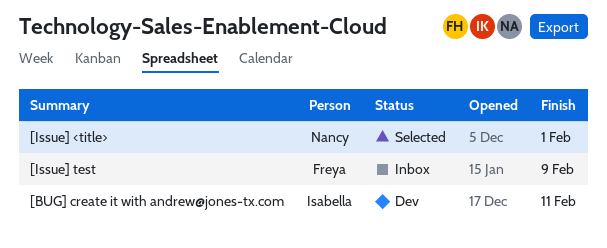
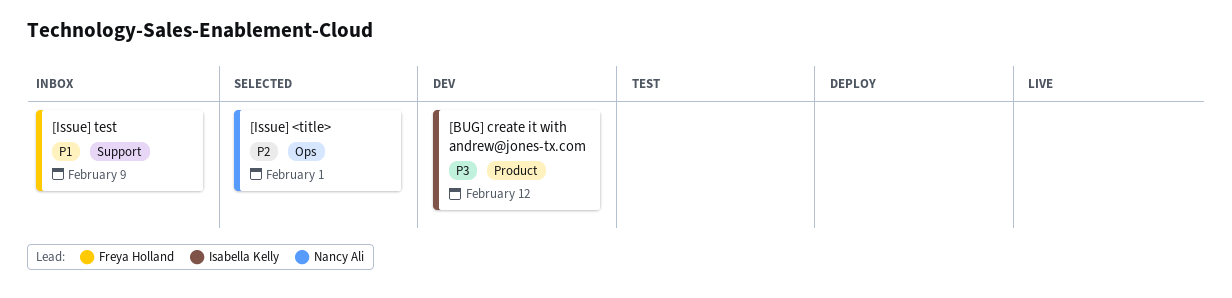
[BUG] create it with andrew@jones-tx.com, due: Feb 11 -> Feb 12

